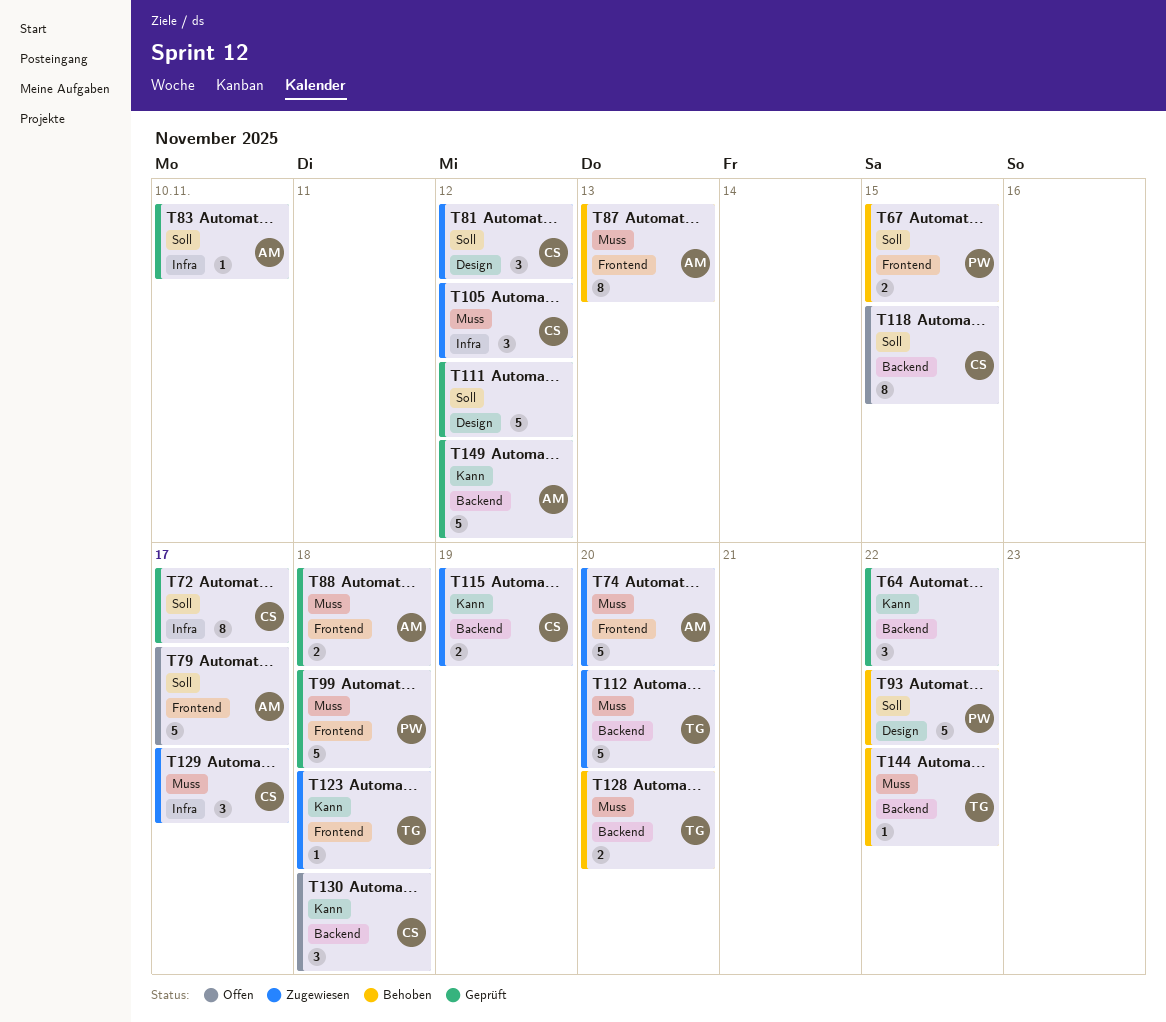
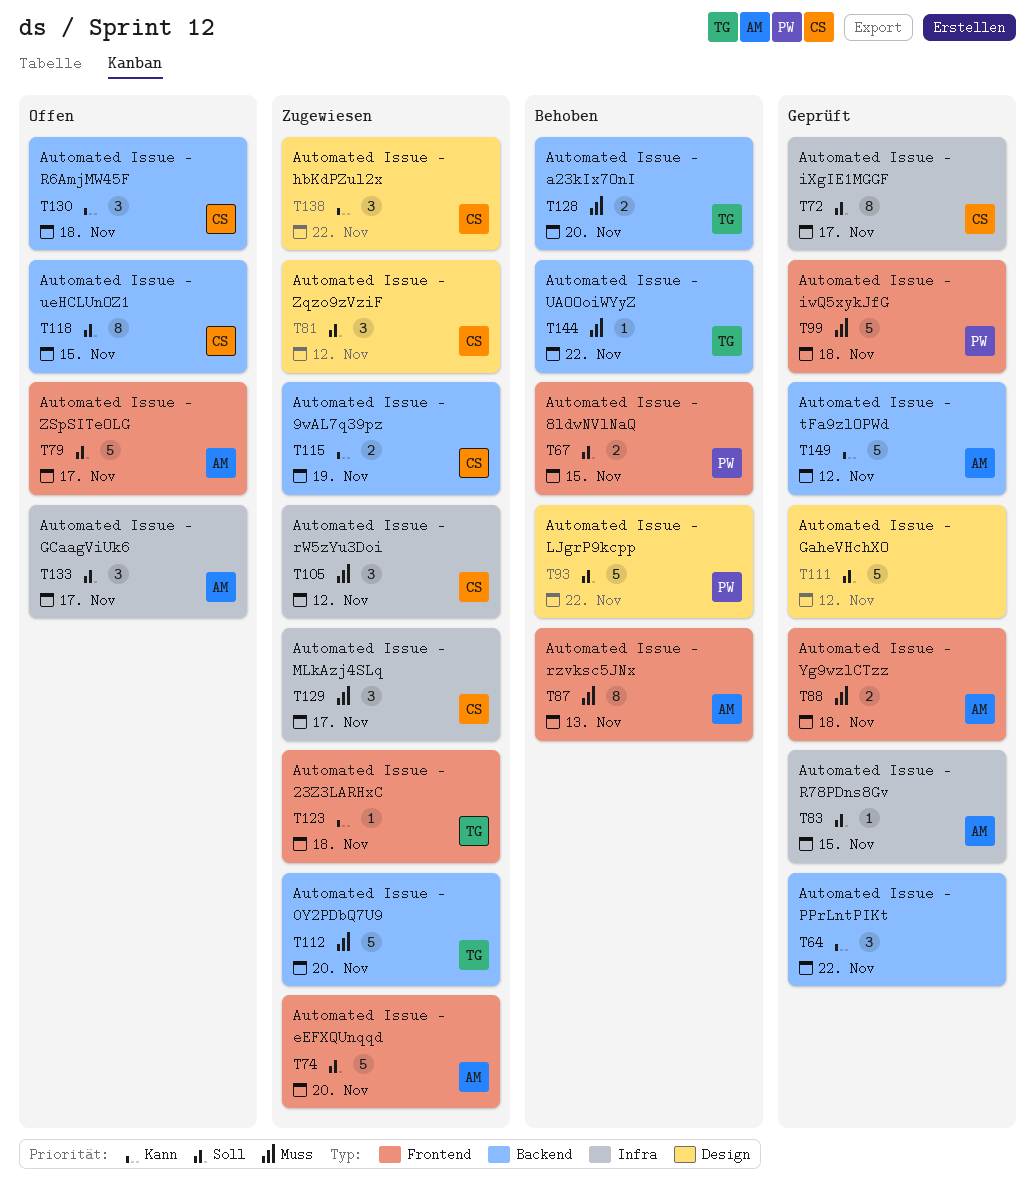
T74, priority: Muss -> Soll
T83, due: Nov 10 -> Nov 15
T133: none -> present
T138: none -> present

